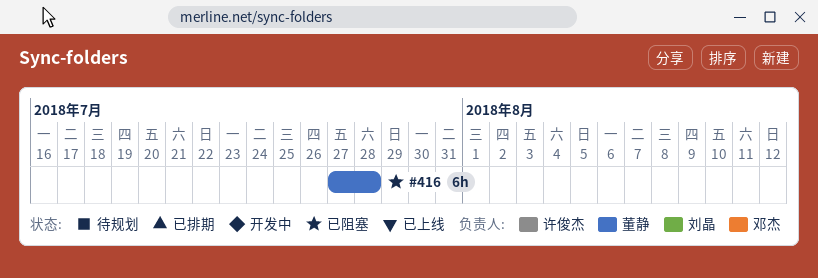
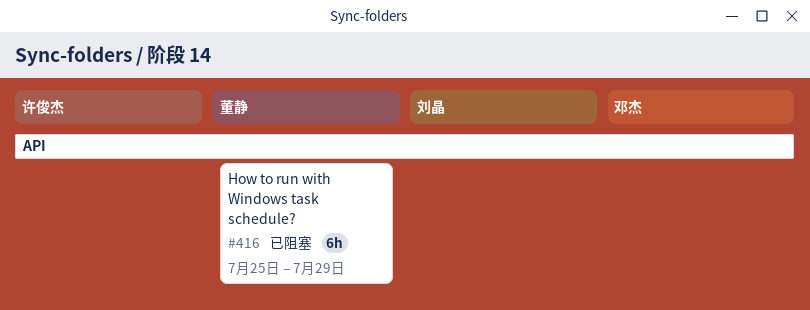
#416, start: Jul 27 -> Jul 25
#416, due: Jul 28 -> Jul 29

